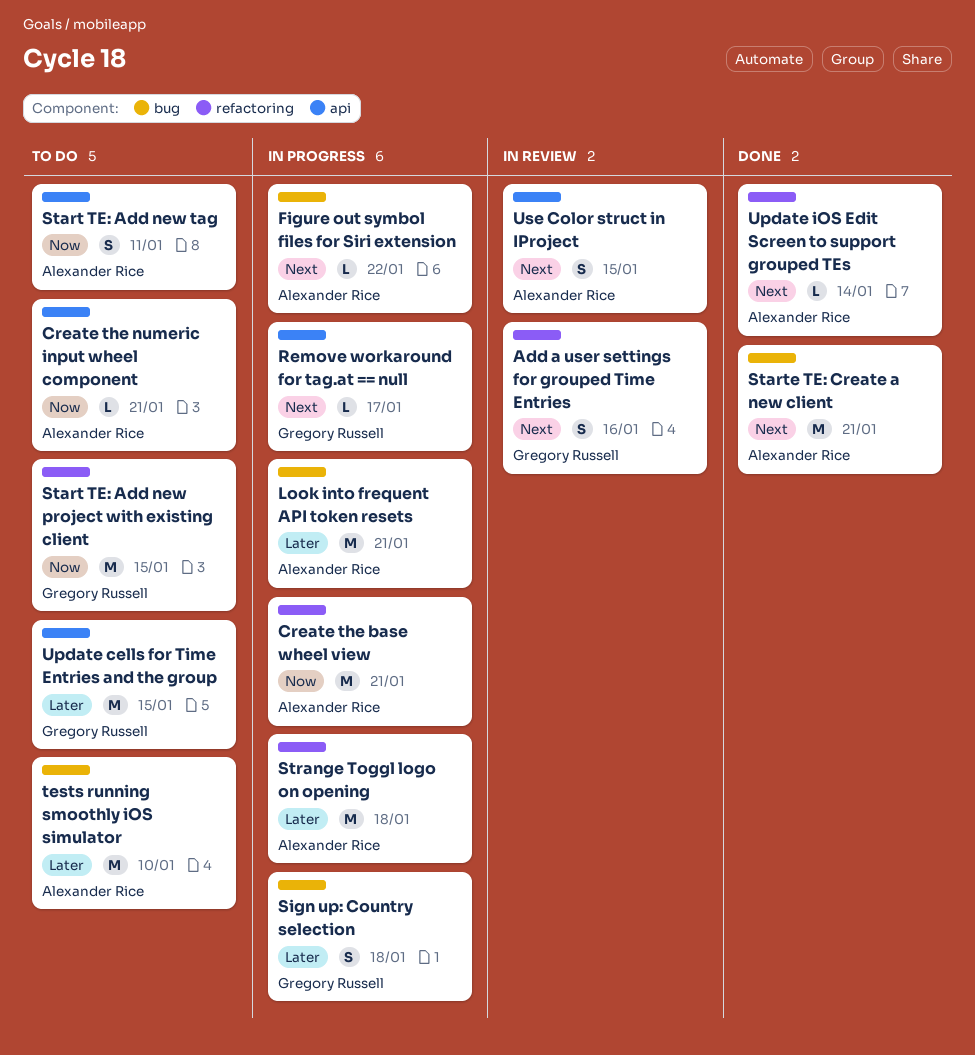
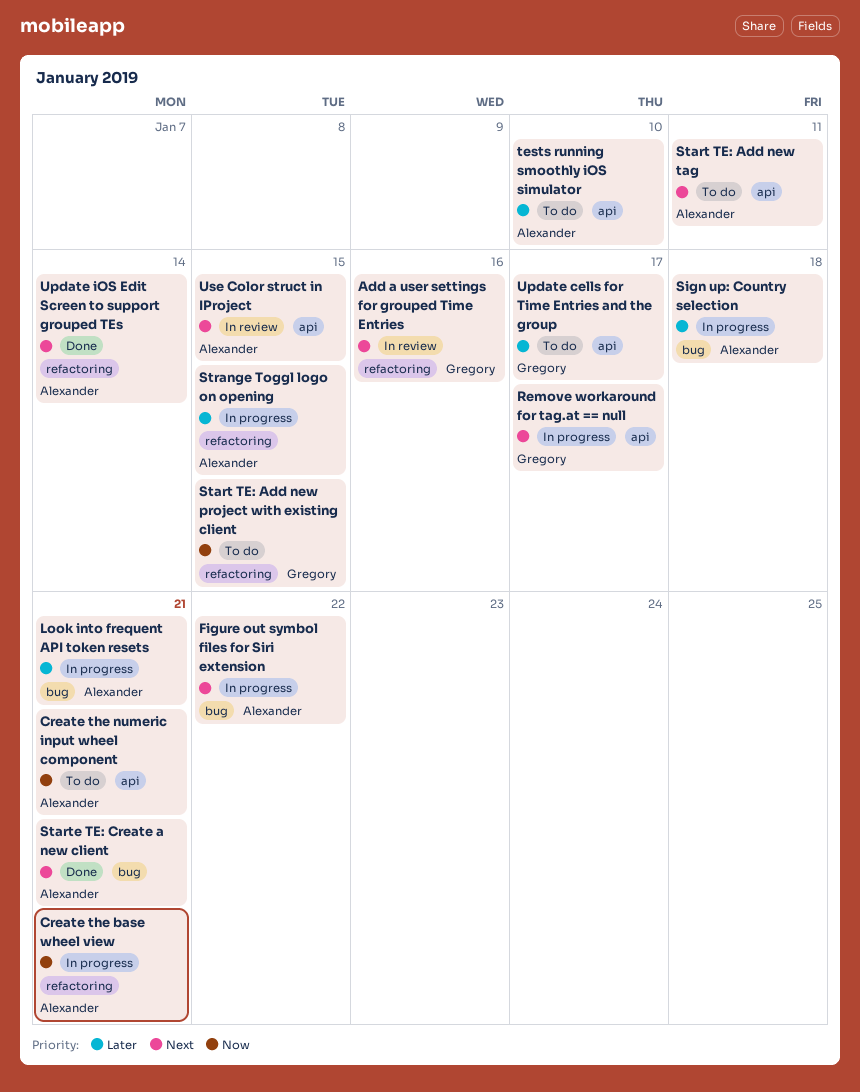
Sign up: Country selection, owner: Gregory Russell -> Alexander Rice
Start TE: Add new tag, priority: Now -> Next
Strange Toggl logo on opening, due: Jan 18 -> Jan 15
tests running smoothly iOS simulator, label: bug -> api
Update cells for Time Entries and the group, due: Jan 15 -> Jan 17

